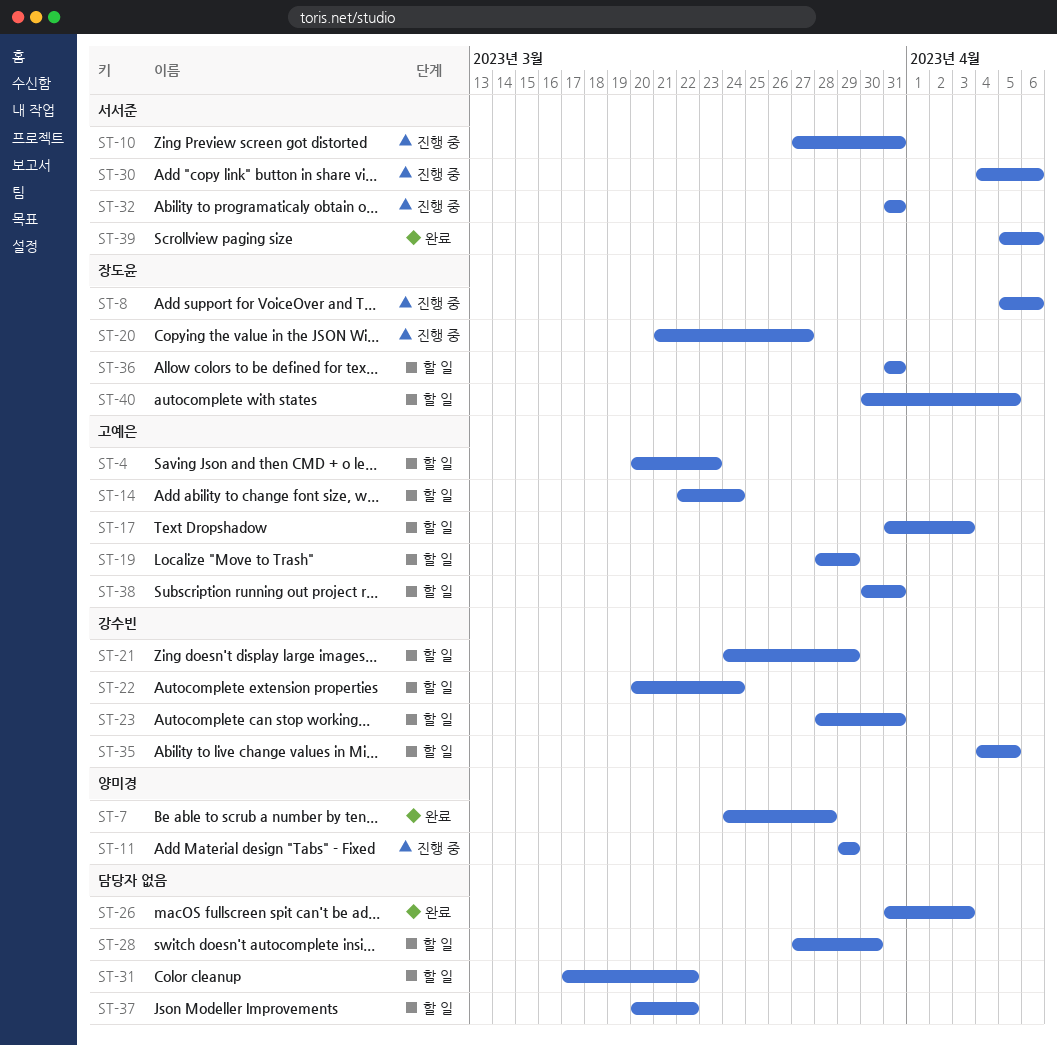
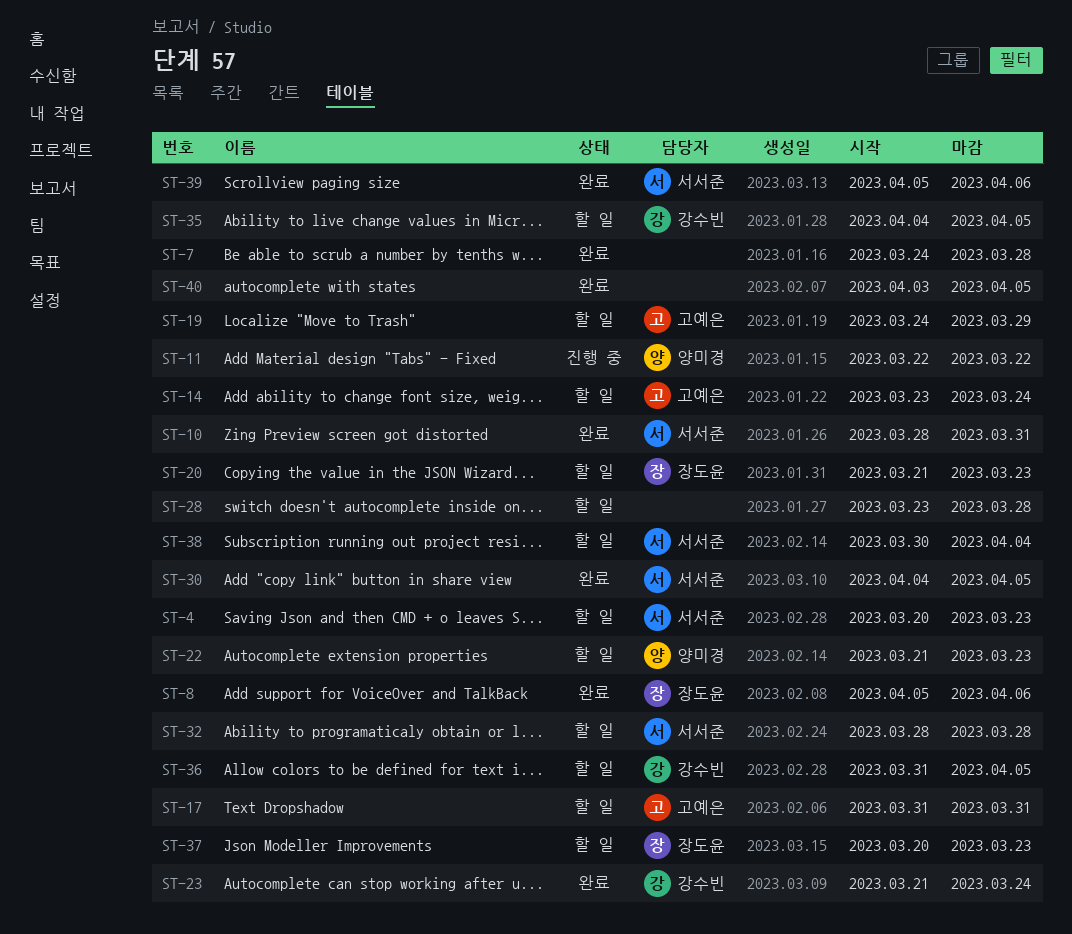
ST-4, owner: 고예은 -> 서서준
ST-7, owner: 양미경 -> none
ST-8, status: 진행 중 -> 완료
ST-10, status: 진행 중 -> 완료
ST-10, start: Mar 27 -> Mar 28
ST-11, start: Mar 29 -> Mar 22
ST-11, due: Mar 29 -> Mar 22
ST-14, start: Mar 22 -> Mar 23
ST-17, due: Apr 3 -> Mar 31
ST-19, start: Mar 28 -> Mar 24
ST-20, status: 진행 중 -> 할 일
ST-20, due: Mar 27 -> Mar 23
ST-21: present -> none
ST-22, owner: 강수빈 -> 양미경
ST-22, start: Mar 20 -> Mar 21
ST-22, due: Mar 24 -> Mar 23
ST-23, status: 할 일 -> 완료
ST-23, start: Mar 28 -> Mar 21
ST-23, due: Mar 31 -> Mar 24
ST-26: present -> none
ST-28, start: Mar 27 -> Mar 23
ST-28, due: Mar 30 -> Mar 28
ST-30, status: 진행 중 -> 완료
ST-30, due: Apr 6 -> Apr 5
ST-31: present -> none
ST-32, status: 진행 중 -> 할 일
ST-32, start: Mar 31 -> Mar 28
ST-32, due: Mar 31 -> Mar 28
ST-36, owner: 장도윤 -> 강수빈
ST-36, due: Mar 31 -> Apr 5
ST-37, owner: none -> 장도윤
ST-37, due: Mar 22 -> Mar 23
ST-38, owner: 고예은 -> 서서준
ST-38, due: Mar 31 -> Apr 4
ST-40, status: 할 일 -> 완료
ST-40, owner: 장도윤 -> none
ST-40, start: Mar 30 -> Apr 3

